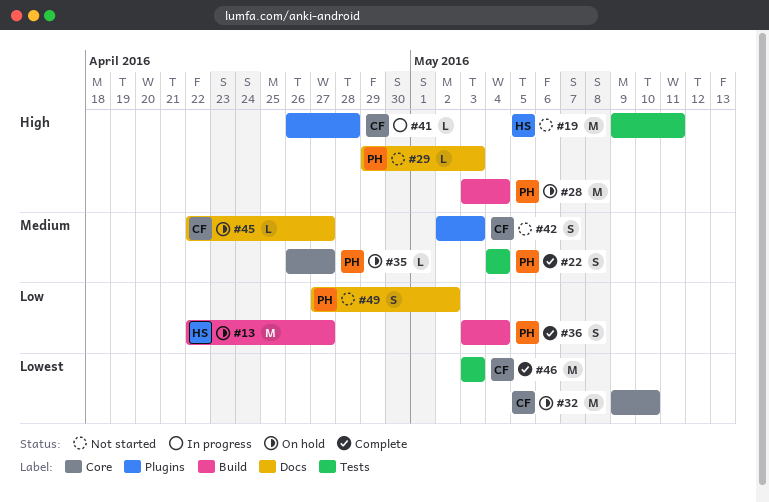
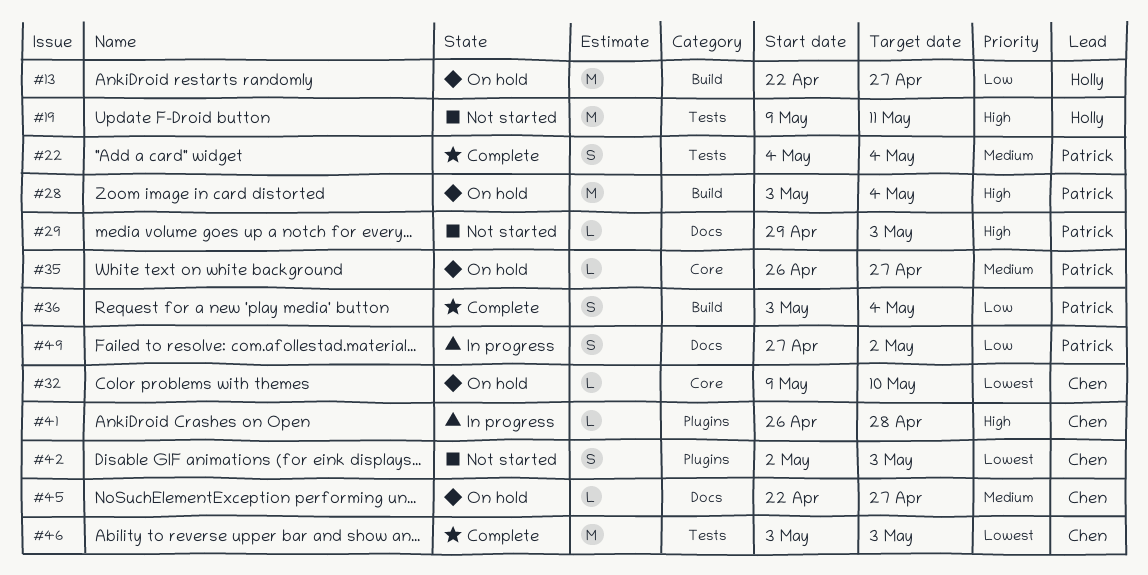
#32, estimate: M -> L
#42, priority: Medium -> Lowest
#49, status: Not started -> In progress

